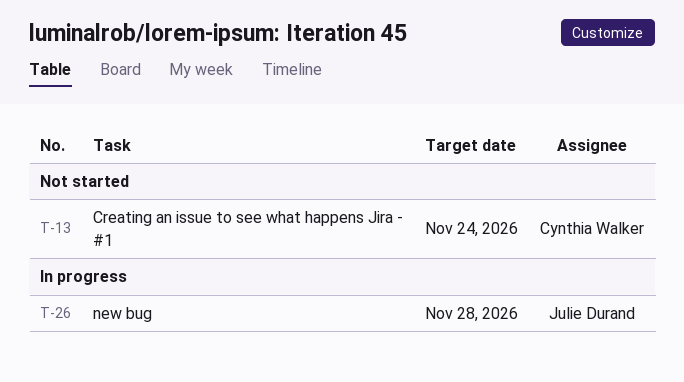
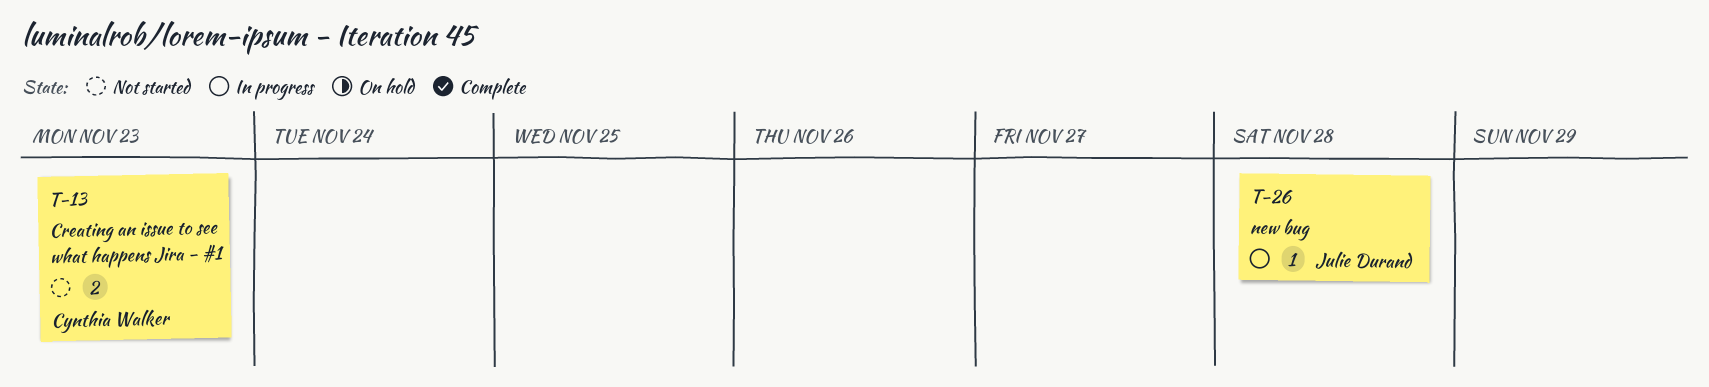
T-13, due: Nov 24 -> Nov 23

